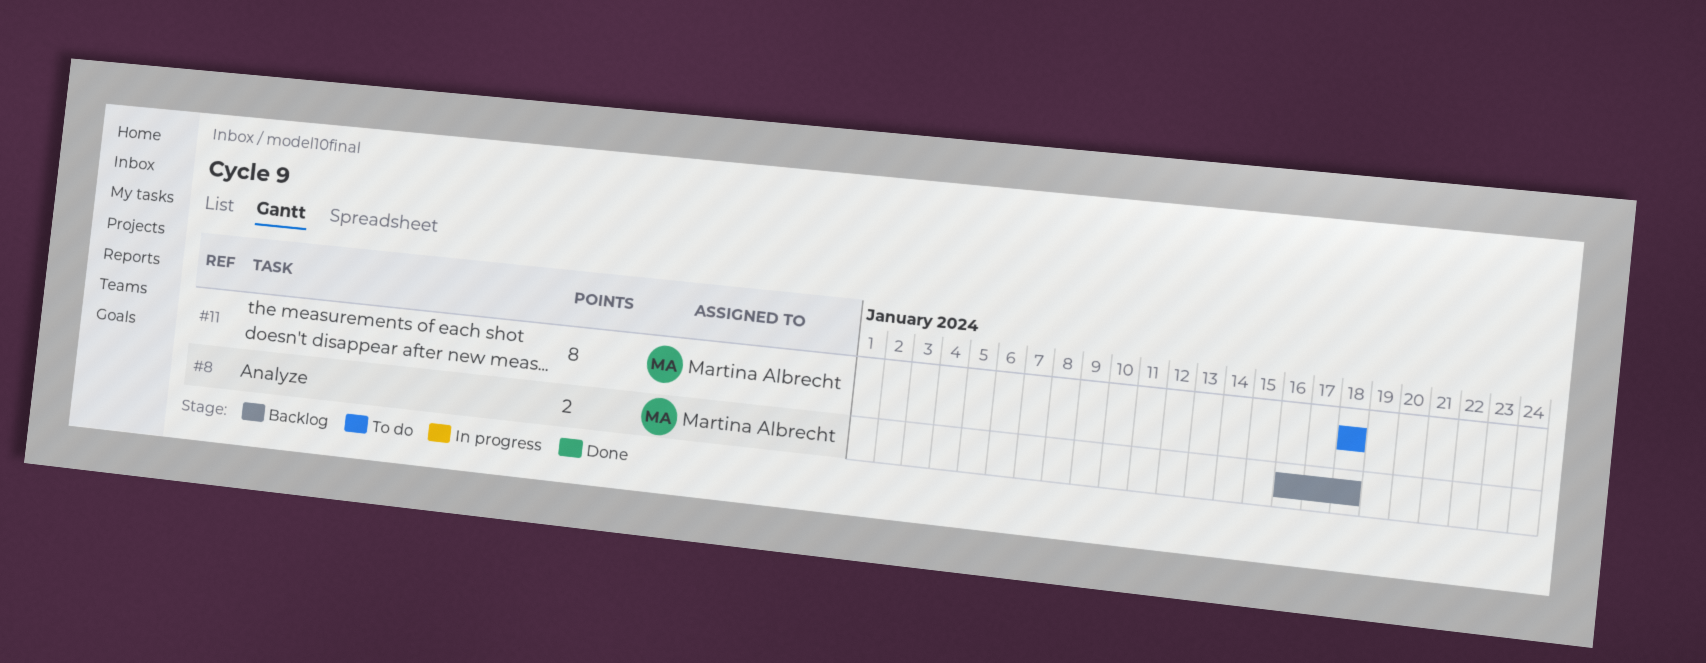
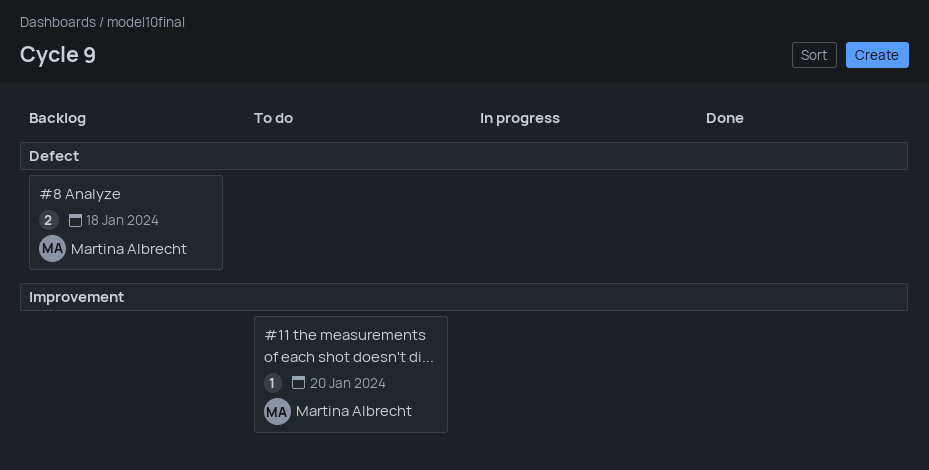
#11, estimate: 8 -> 1
#11, due: Jan 18 -> Jan 20

